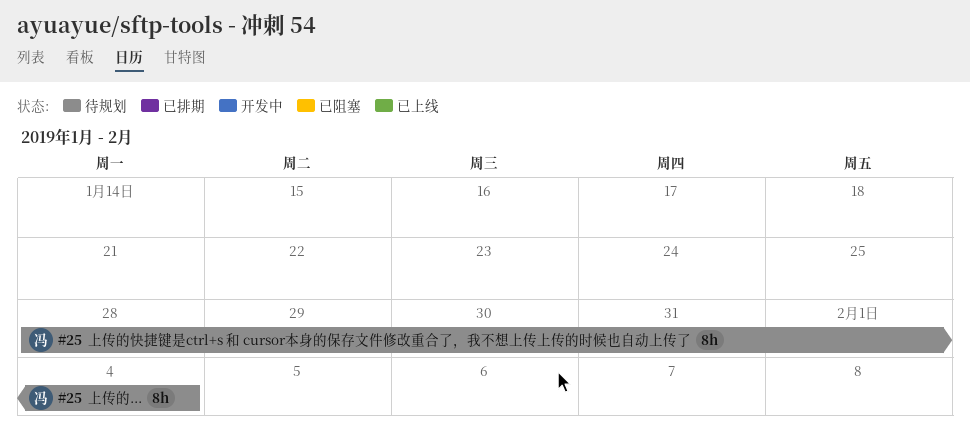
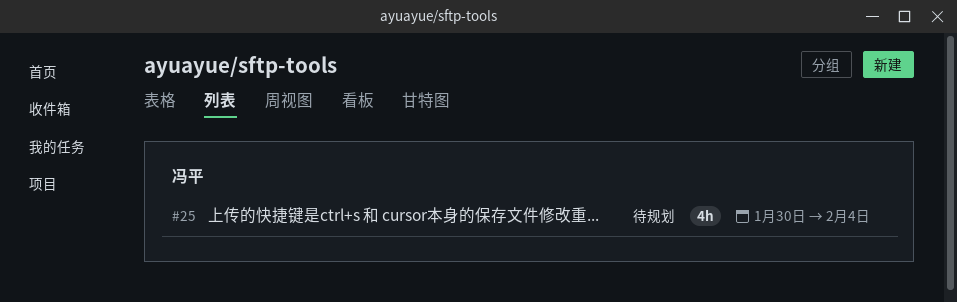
#25, estimate: 8h -> 4h
#25, start: Jan 28 -> Jan 30

